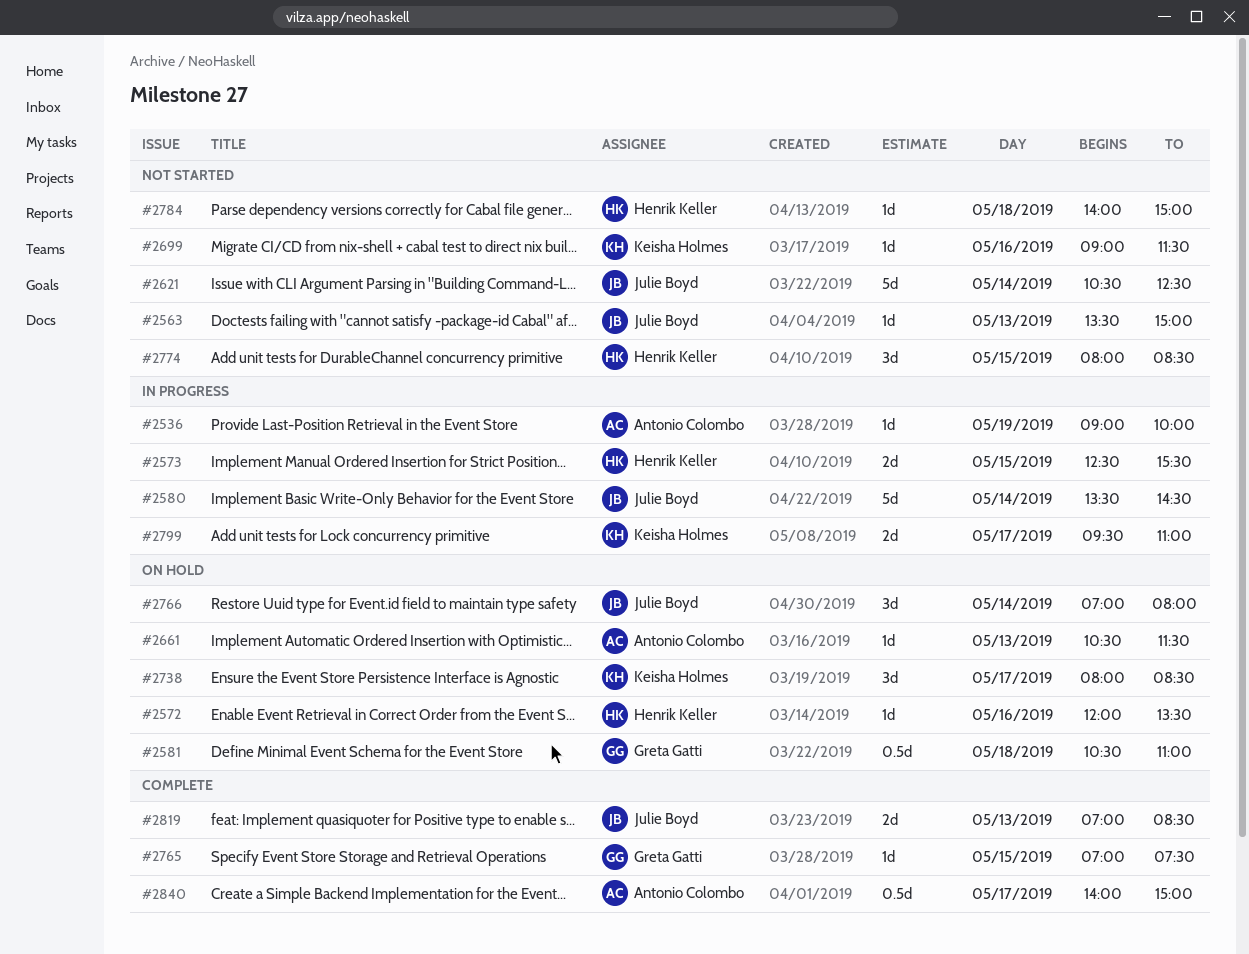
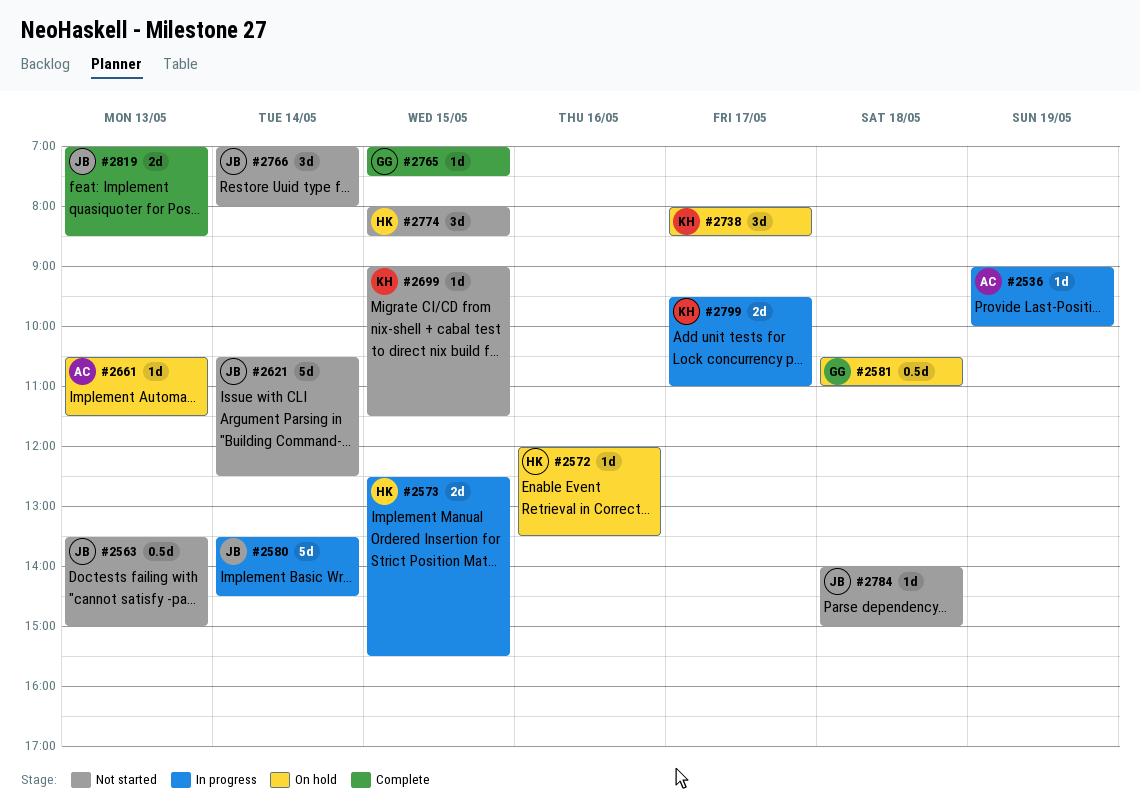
#2563, estimate: 1d -> 0.5d
#2699, day: May 16 -> May 15
#2766, status: On hold -> Not started
#2784, owner: Henrik Keller -> Julie Boyd
#2840: present -> none

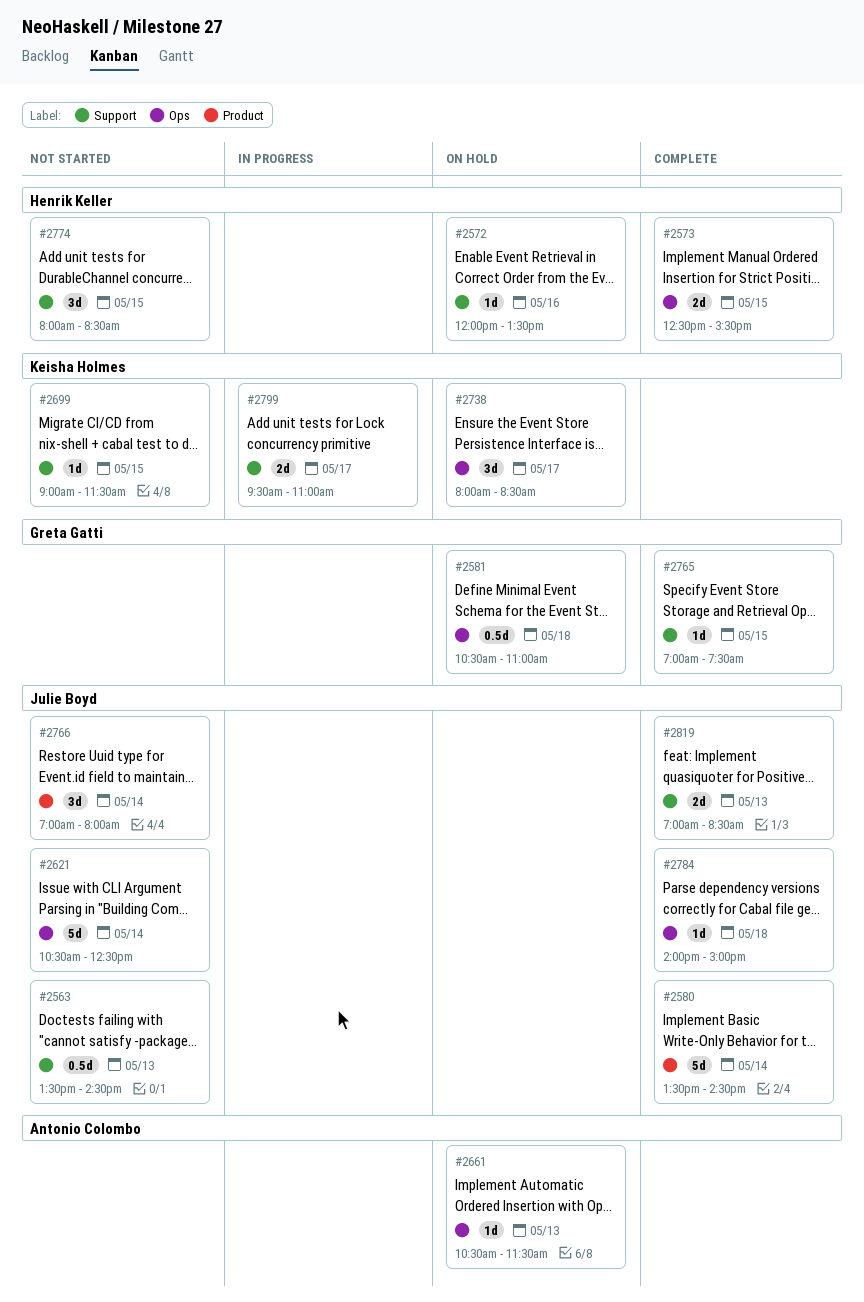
#2536: present -> none
#2563, ends: 15:00 -> 14:30
#2573, status: In progress -> Complete
#2580, status: In progress -> Complete
#2784, status: Not started -> Complete

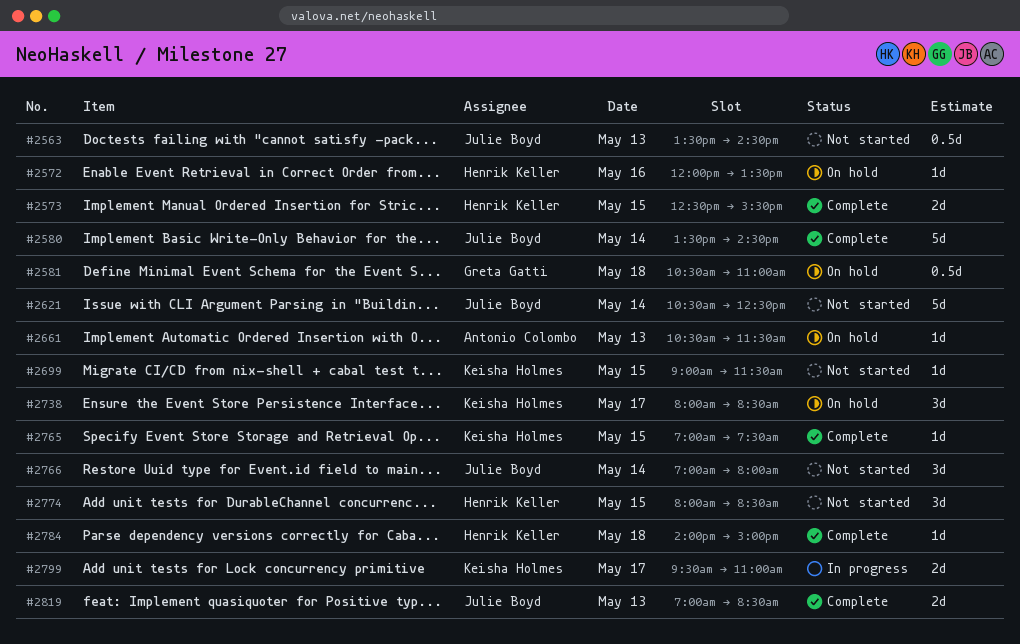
#2765, owner: Greta Gatti -> Keisha Holmes
#2784, owner: Julie Boyd -> Henrik Keller

